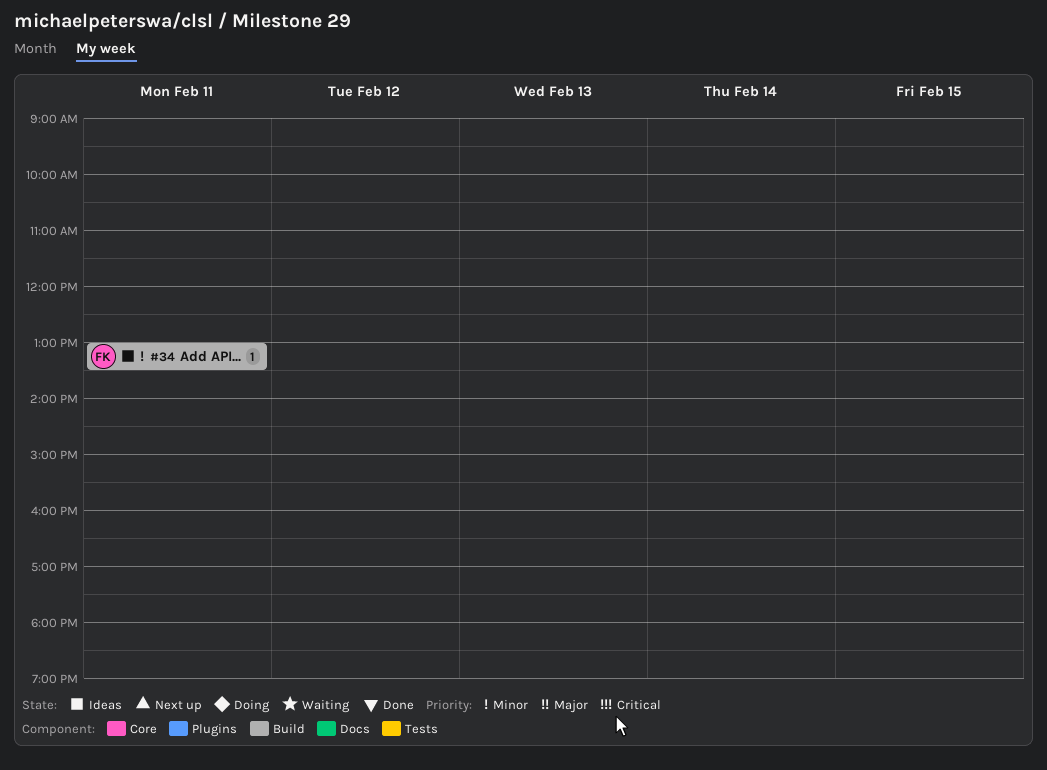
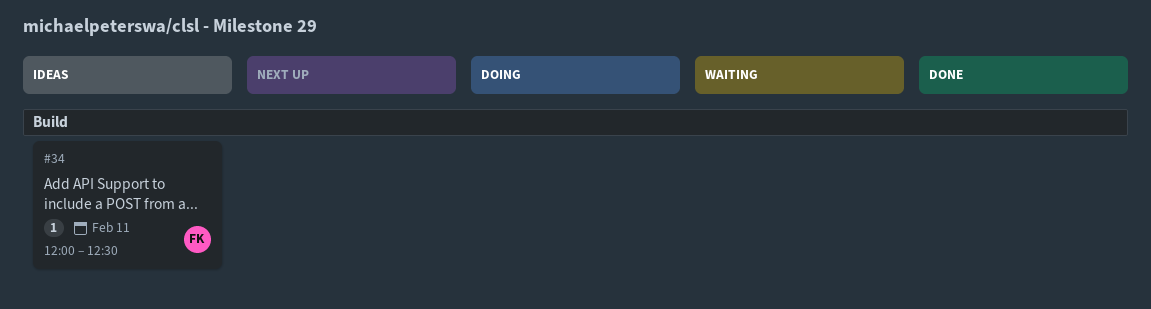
#34, begins: 13:00 -> 12:00
#34, ends: 13:30 -> 12:30

